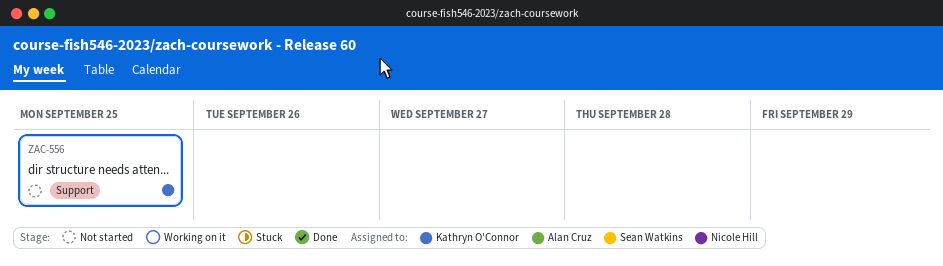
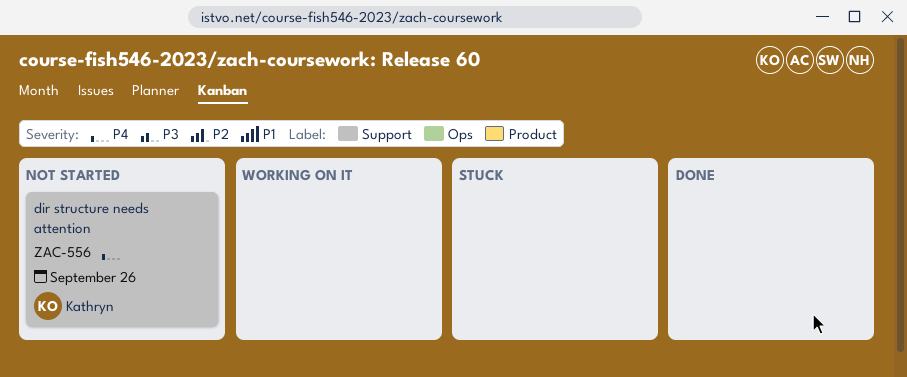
ZAC-556, due: Sep 25 -> Sep 26

